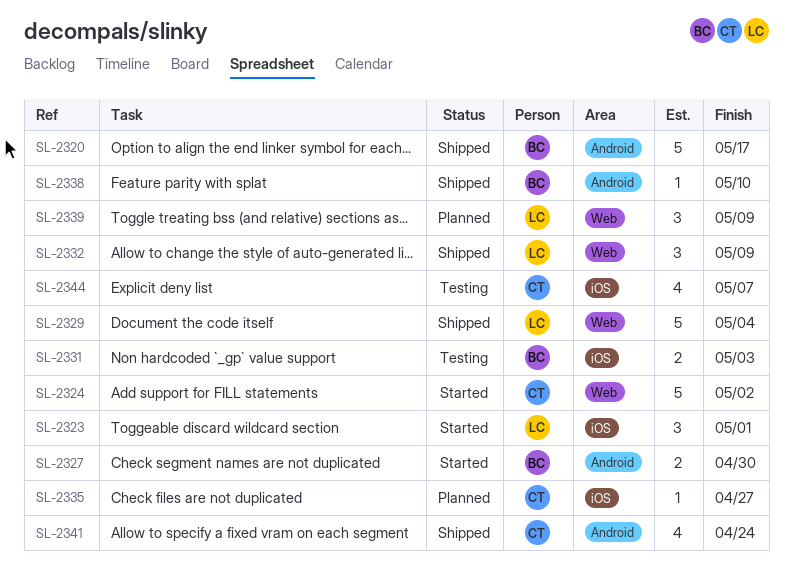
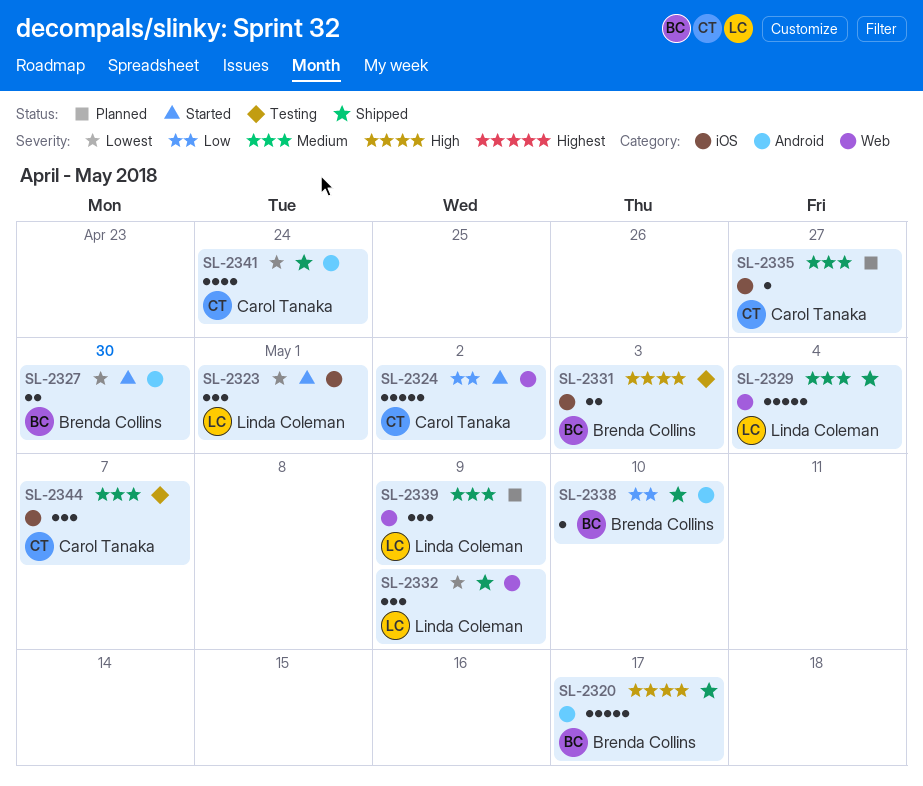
SL-2344, estimate: 4 -> 3

